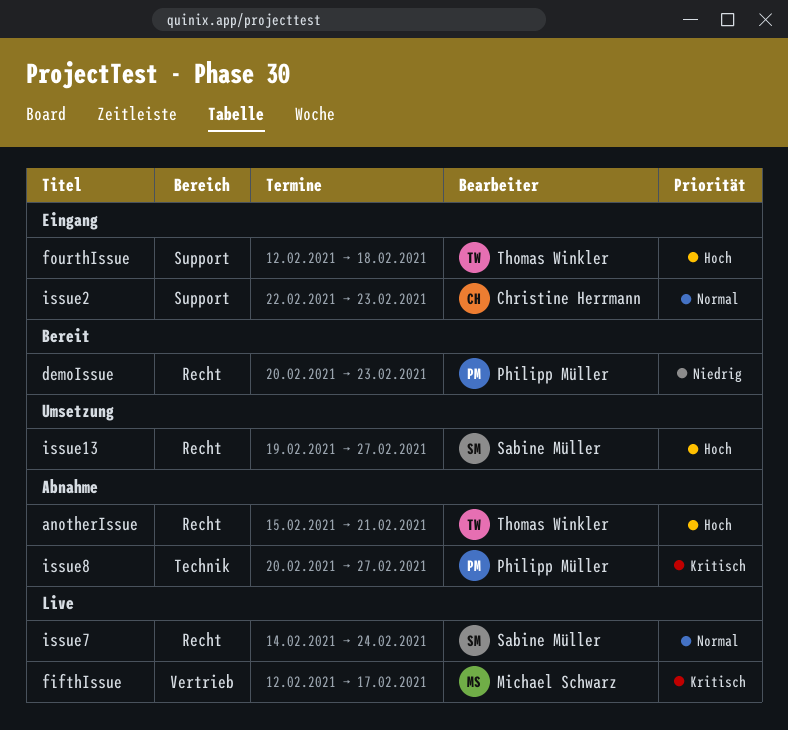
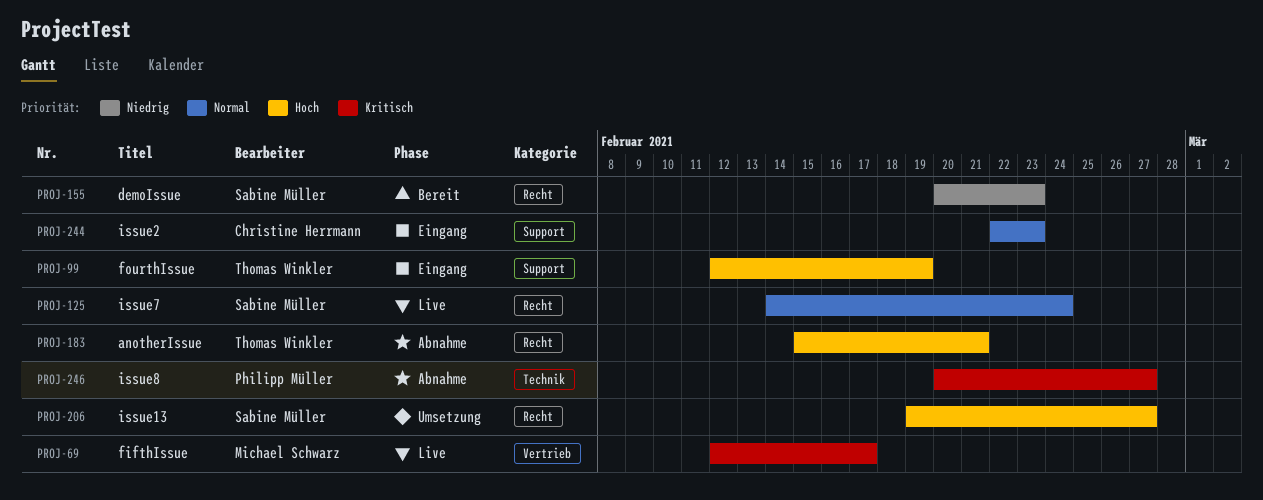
demoIssue, owner: Philipp Müller -> Sabine Müller
fourthIssue, due: Feb 18 -> Feb 19

